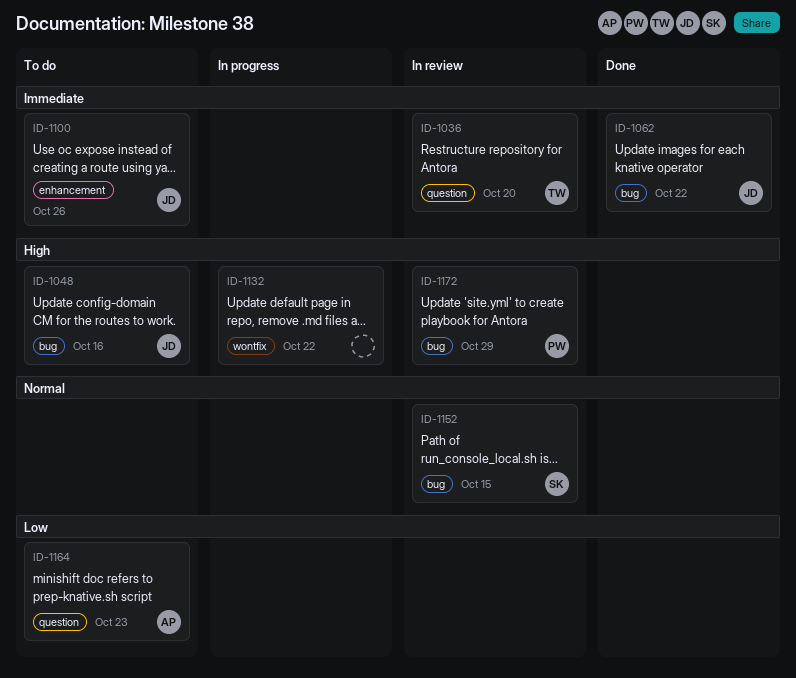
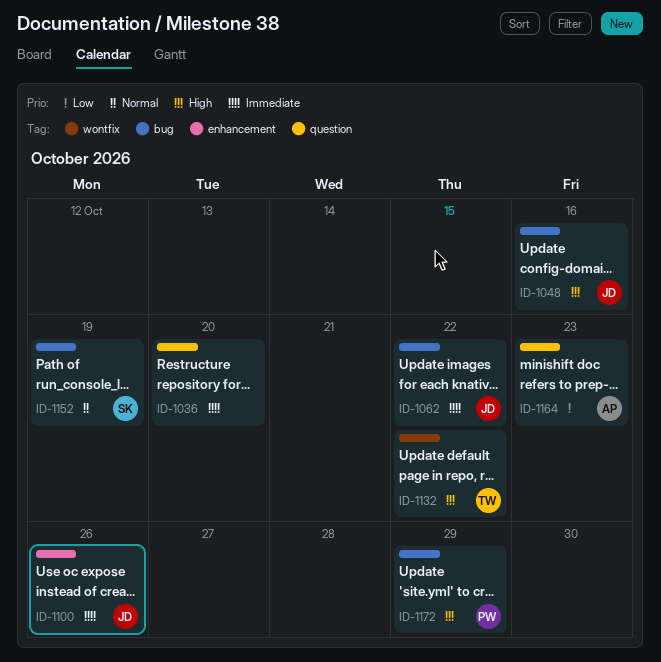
ID-1036, owner: TW -> none
ID-1132, owner: none -> TW
ID-1152, due: Oct 15 -> Oct 19

